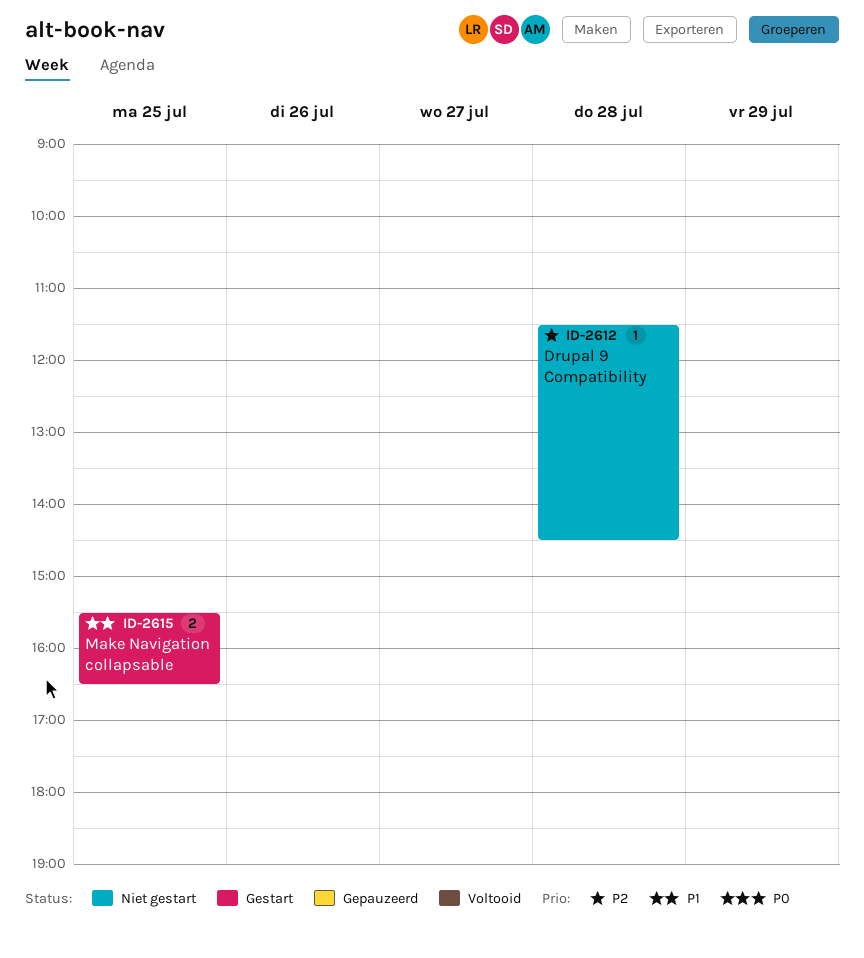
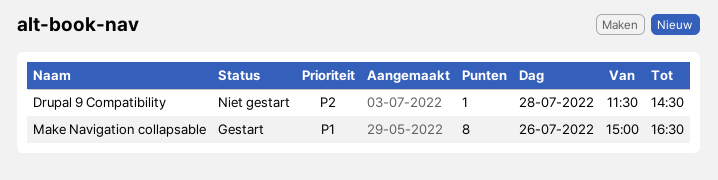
Make Navigation collapsable, estimate: 2 -> 8
Make Navigation collapsable, day: Jul 25 -> Jul 26
Make Navigation collapsable, begins: 15:30 -> 15:00

